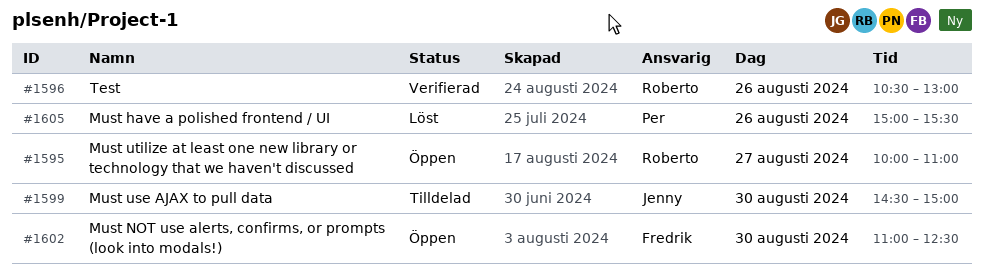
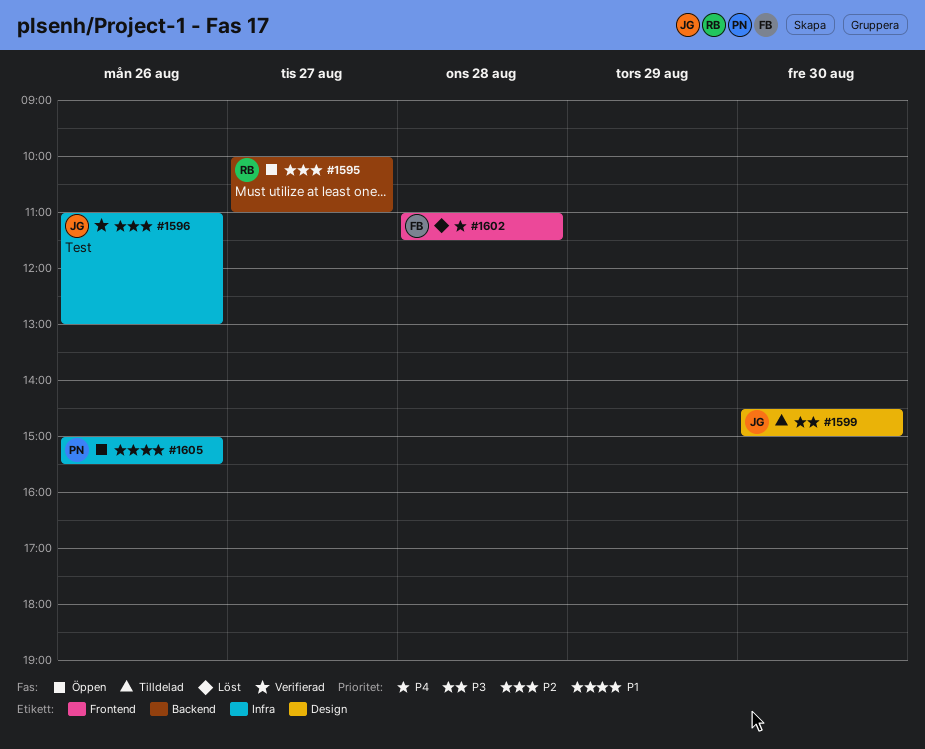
#1596, owner: Roberto -> Jenny
#1596, begins: 10:30 -> 11:00
#1602, status: Öppen -> Löst
#1602, day: Aug 30 -> Aug 28
#1602, ends: 12:30 -> 11:30
#1605, status: Löst -> Öppen

